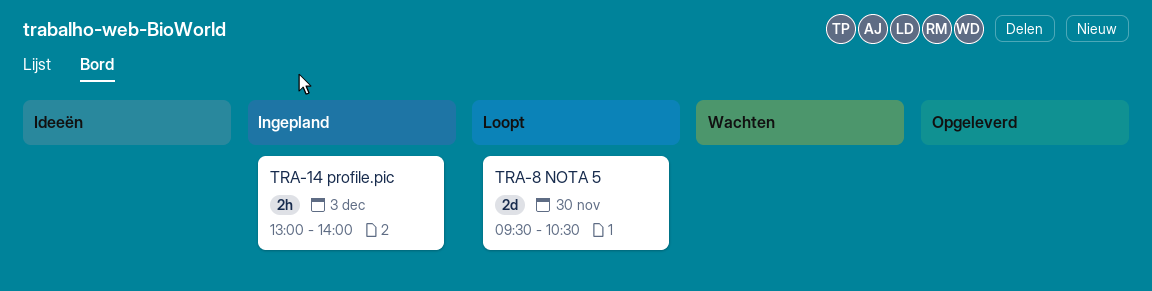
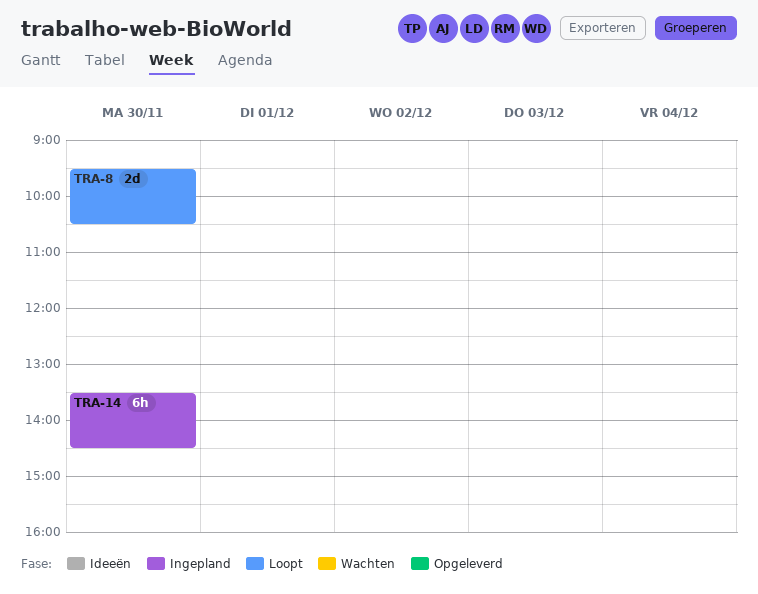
TRA-14, estimate: 2h -> 6h
TRA-14, day: Dec 3 -> Nov 30
TRA-14, begins: 13:00 -> 13:30
TRA-14, ends: 14:00 -> 14:30

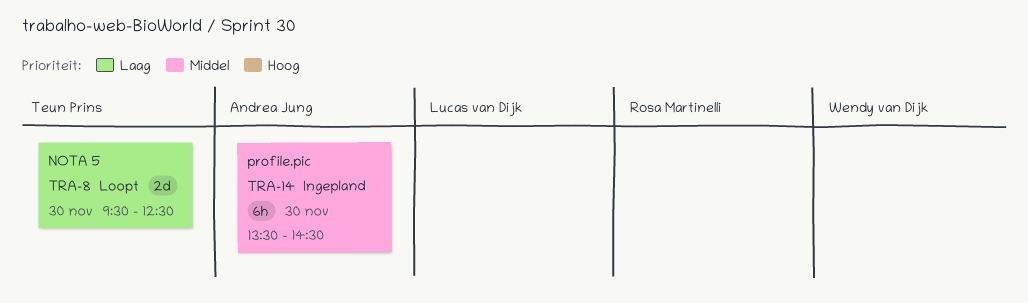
TRA-8, ends: 10:30 -> 12:30

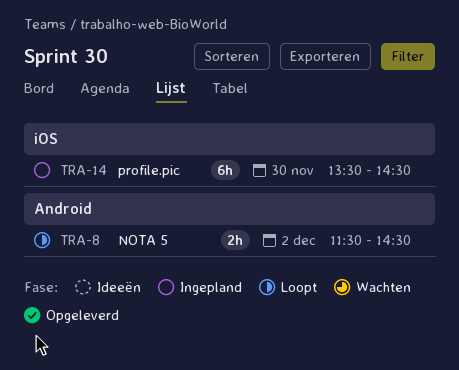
TRA-8, estimate: 2d -> 2h
TRA-8, day: Nov 30 -> Dec 2
TRA-8, begins: 09:30 -> 11:30
TRA-8, ends: 12:30 -> 14:30

